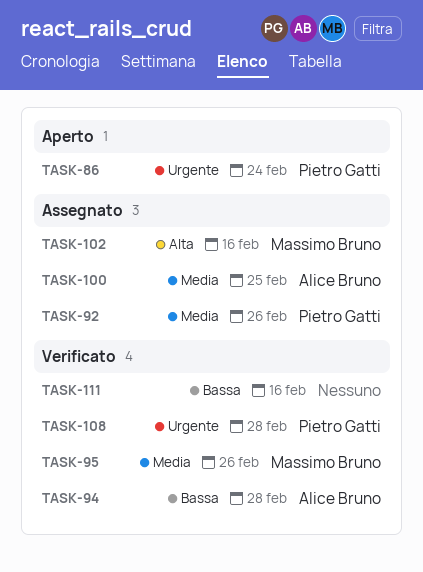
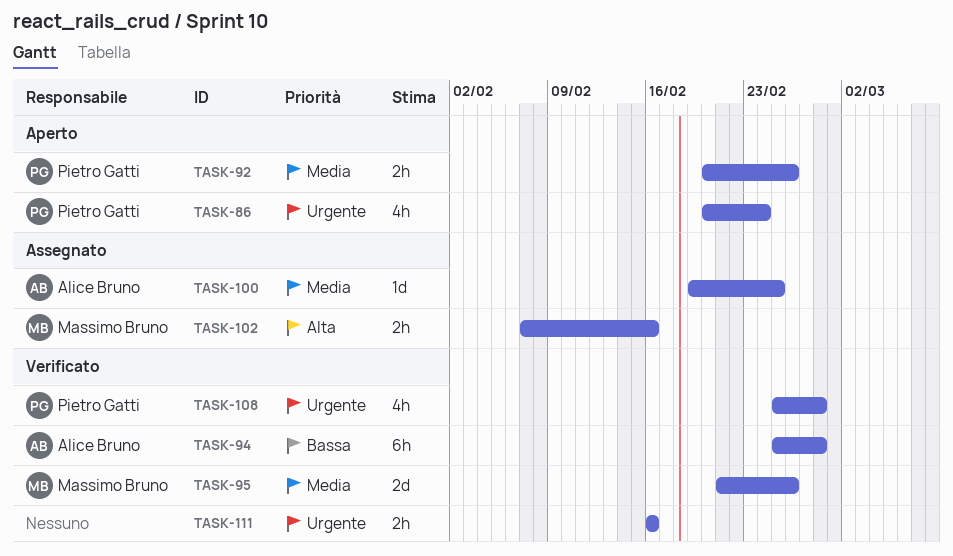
TASK-92, status: Assegnato -> Aperto
TASK-111, priority: Bassa -> Urgente

